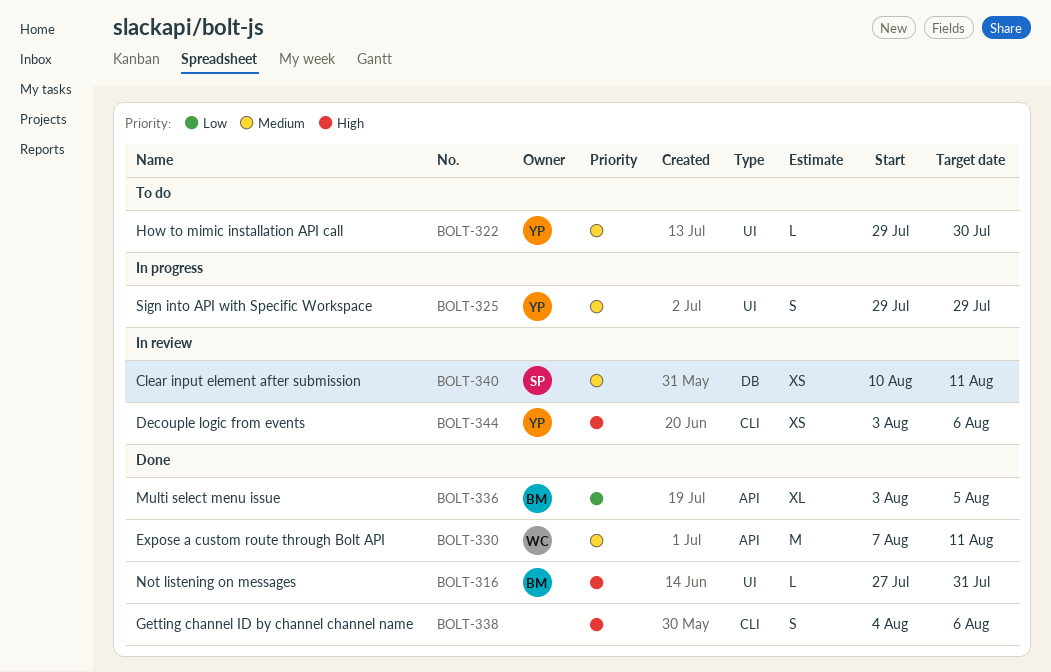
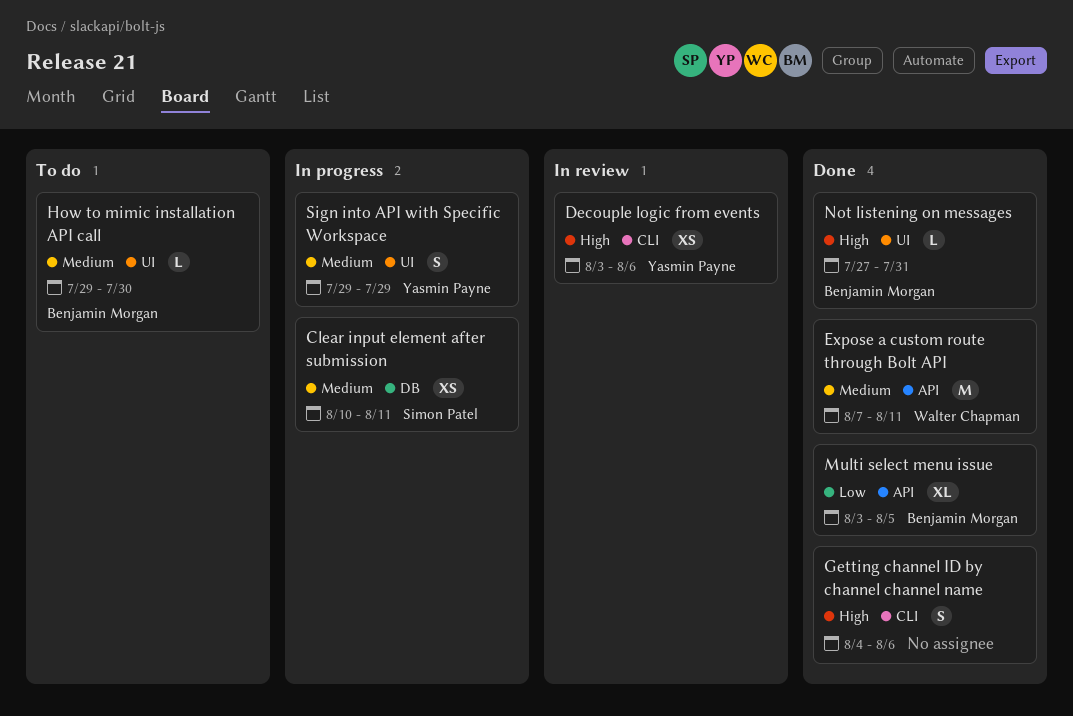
Clear input element after submission, status: In review -> In progress
How to mimic installation API call, owner: Yasmin Payne -> Benjamin Morgan

